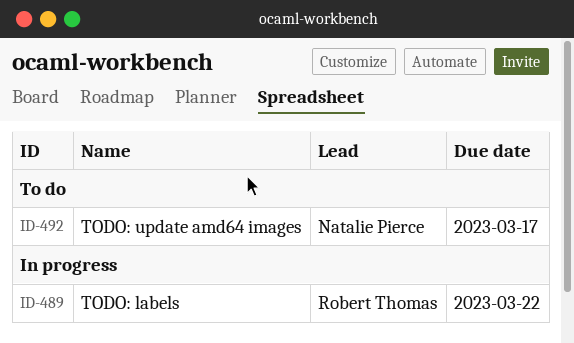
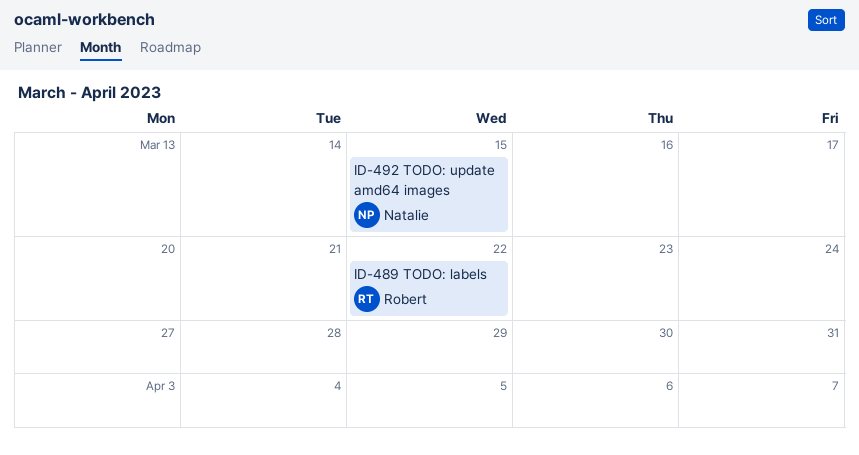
ID-492, due: Mar 17 -> Mar 15

